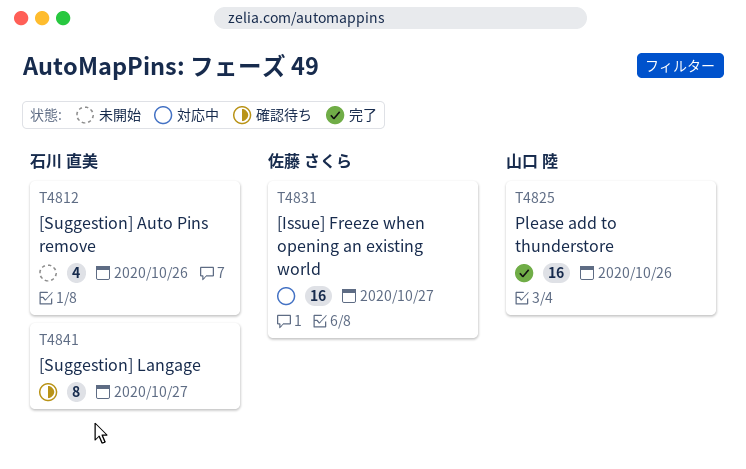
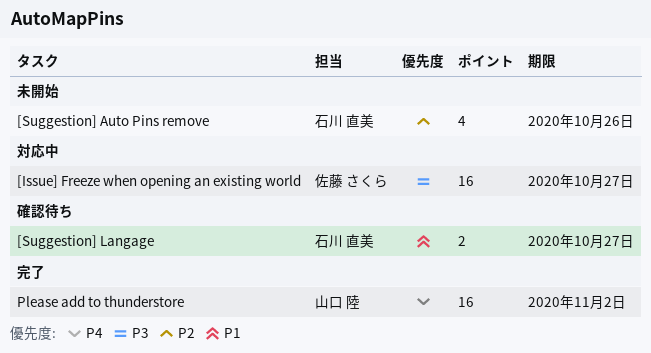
[Suggestion] Langage, estimate: 8 -> 2
Please add to thunderstore, due: Oct 26 -> Nov 2

